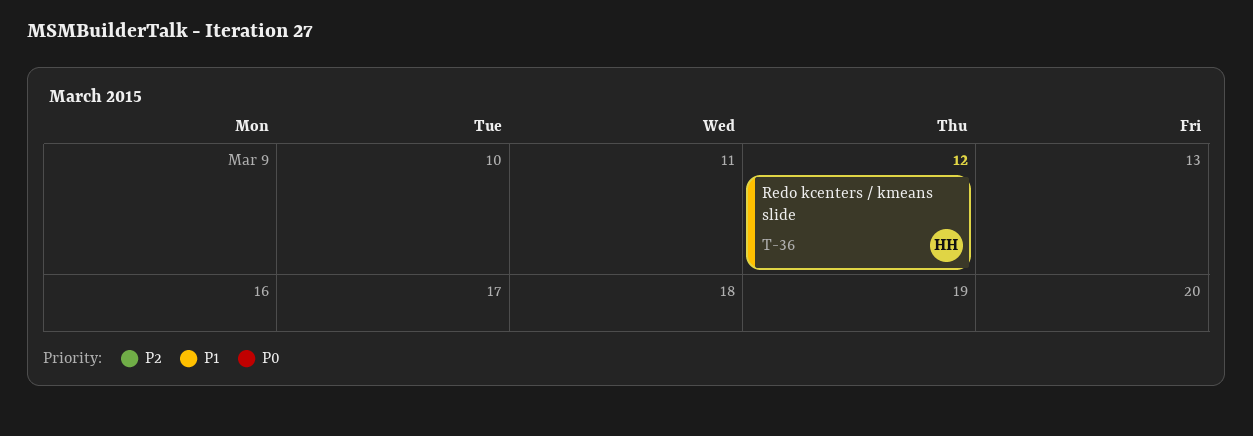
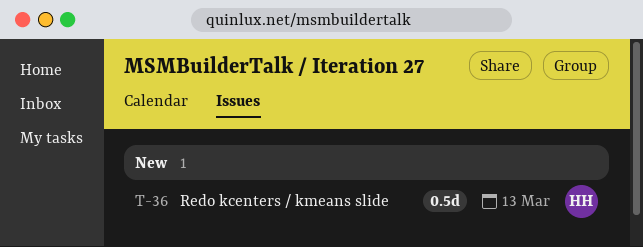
T-36, due: Mar 12 -> Mar 13

